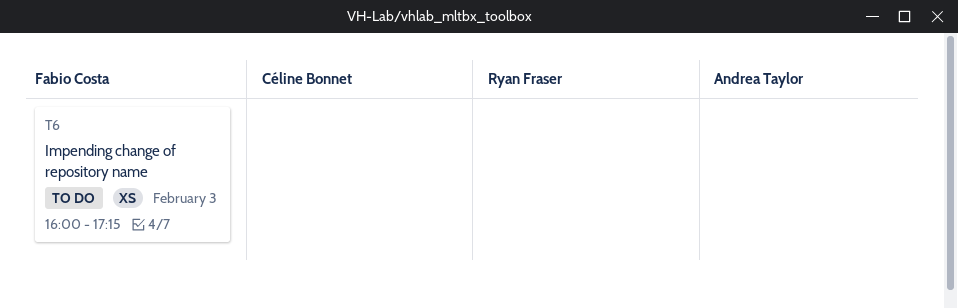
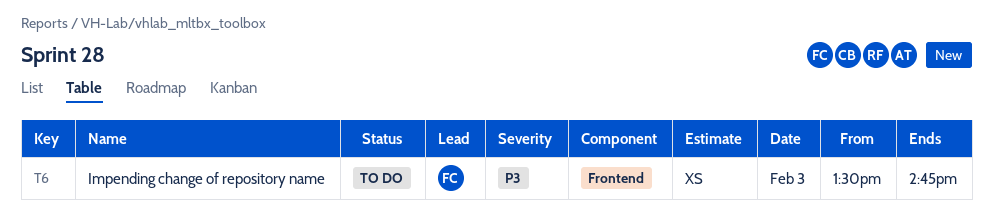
T6, begins: 16:00 -> 13:30
T6, ends: 17:15 -> 14:45

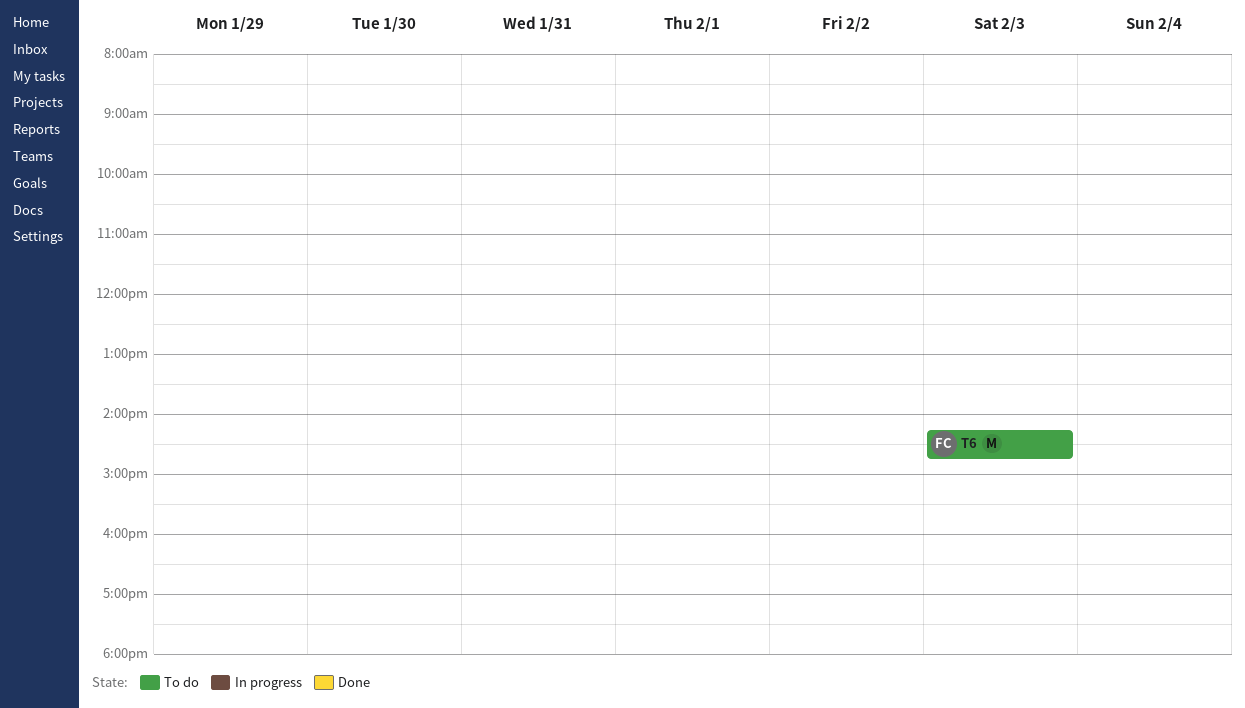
T6, estimate: XS -> M
T6, begins: 13:30 -> 14:15

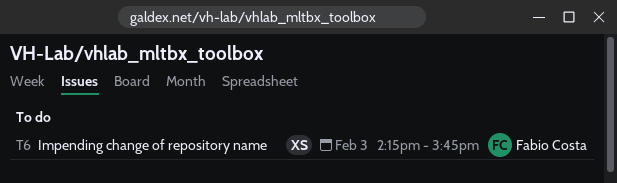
T6, estimate: M -> XS
T6, ends: 14:45 -> 15:45

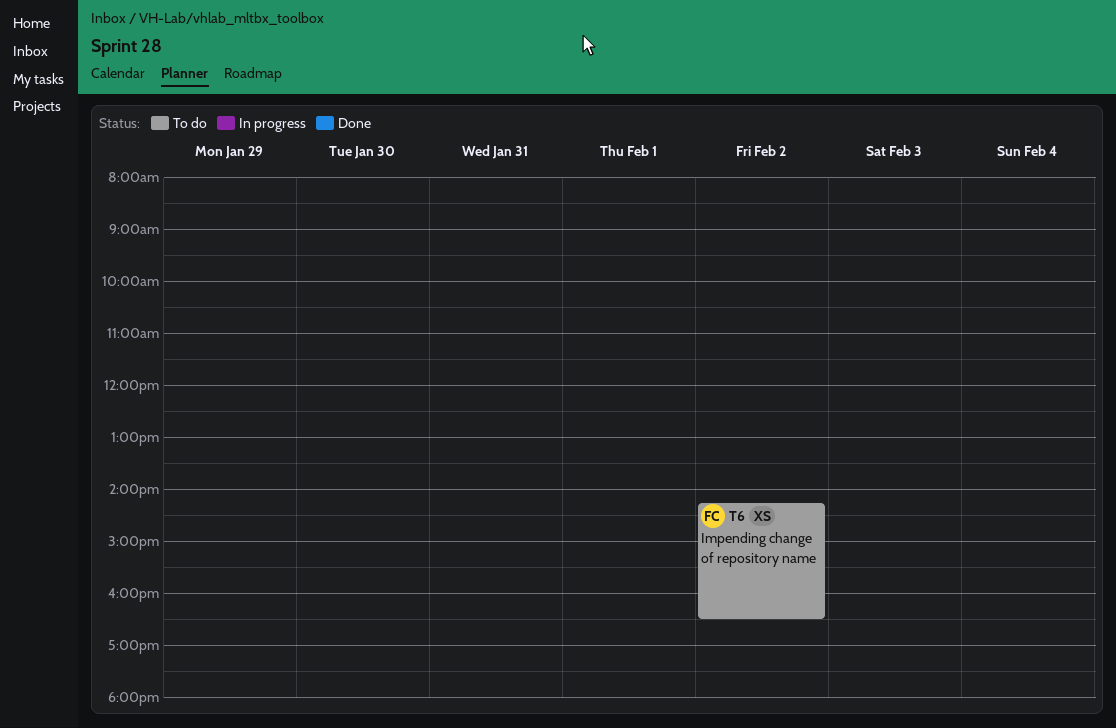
T6, day: Feb 3 -> Feb 2
T6, ends: 15:45 -> 16:30

